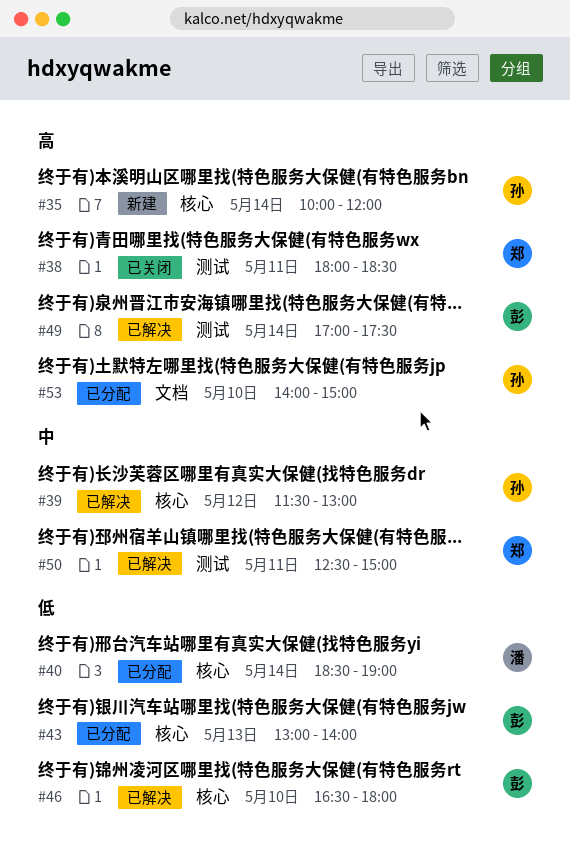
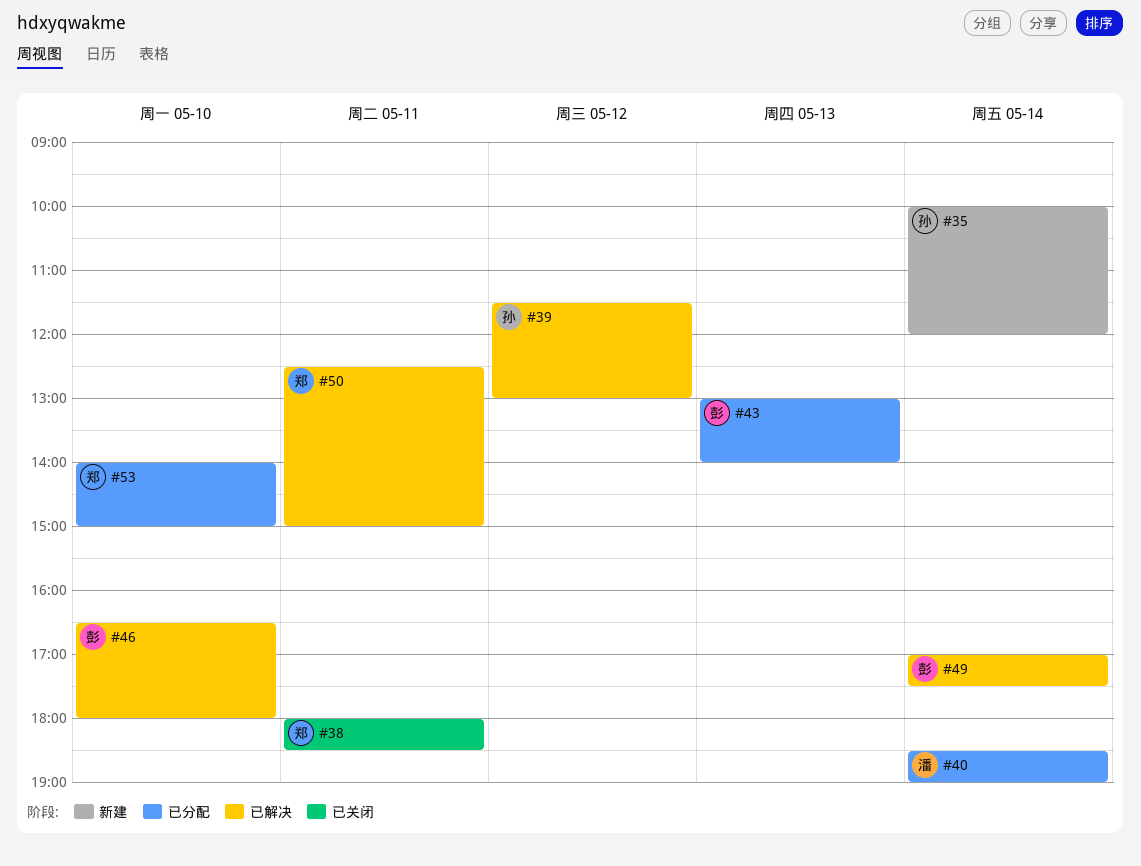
#53, owner: 孙 -> 郑

